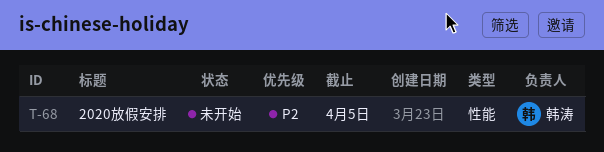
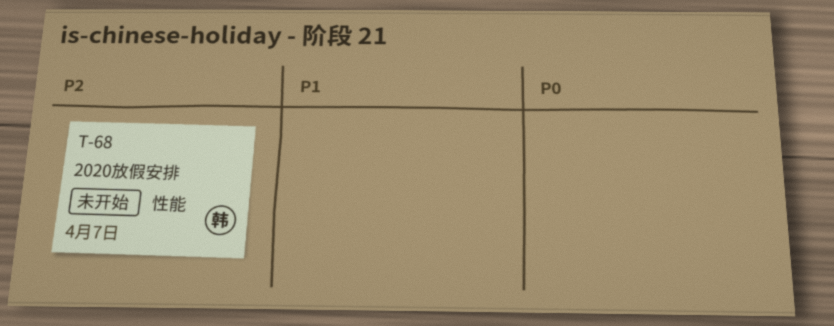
T-68, due: Apr 5 -> Apr 7

